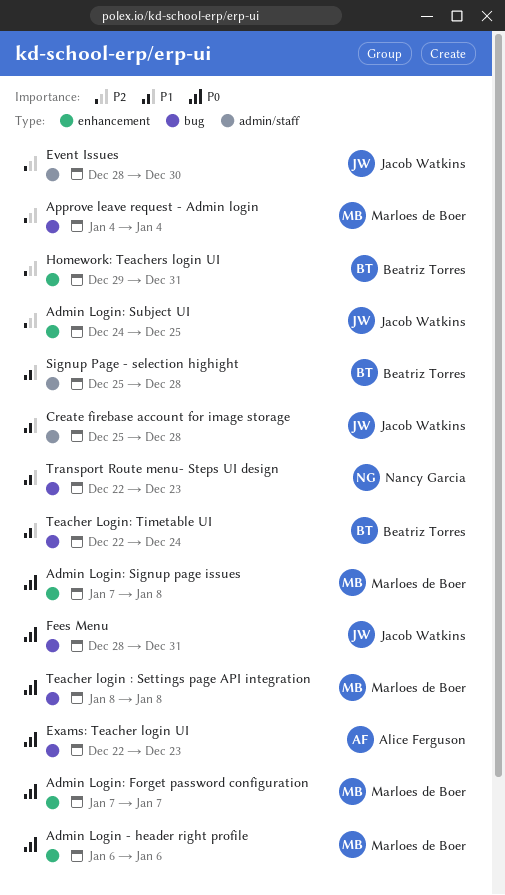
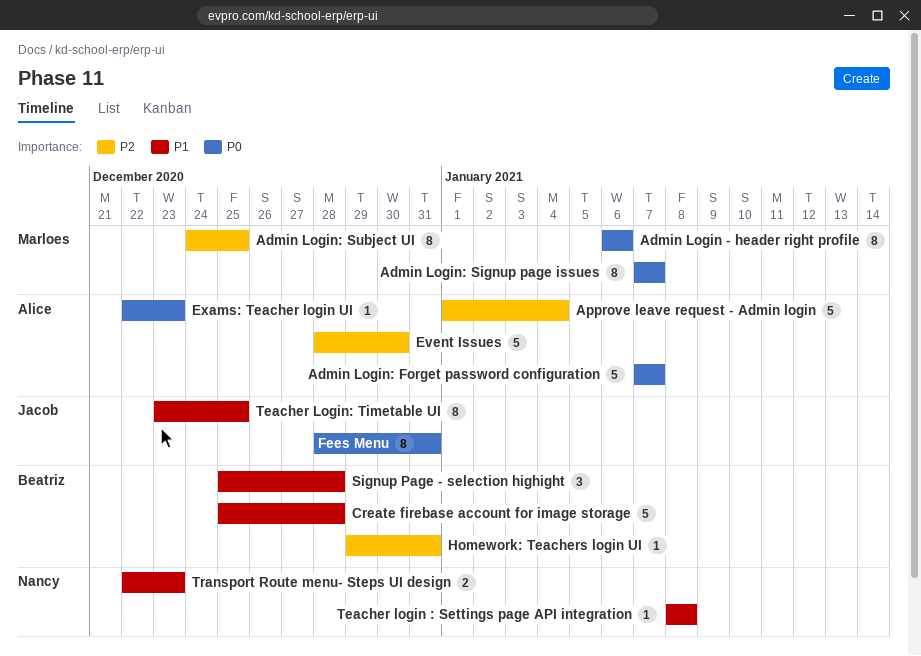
Admin Login: Forget password configuration, owner: Marloes de Boer -> Alice Ferguson
Admin Login: Signup page issues, due: Jan 8 -> Jan 7
Admin Login: Subject UI, owner: Jacob Watkins -> Marloes de Boer
Approve leave request - Admin login, owner: Marloes de Boer -> Alice Ferguson
Approve leave request - Admin login, start: Jan 4 -> Jan 1
Create firebase account for image storage, owner: Jacob Watkins -> Beatriz Torres
Event Issues, owner: Jacob Watkins -> Alice Ferguson
Teacher login : Settings page API integration, owner: Marloes de Boer -> Nancy Garcia
Teacher login : Settings page API integration, priority: P0 -> P1
Teacher Login: Timetable UI, owner: Beatriz Torres -> Jacob Watkins
Teacher Login: Timetable UI, start: Dec 22 -> Dec 23
Teacher Login: Timetable UI, due: Dec 24 -> Dec 25

